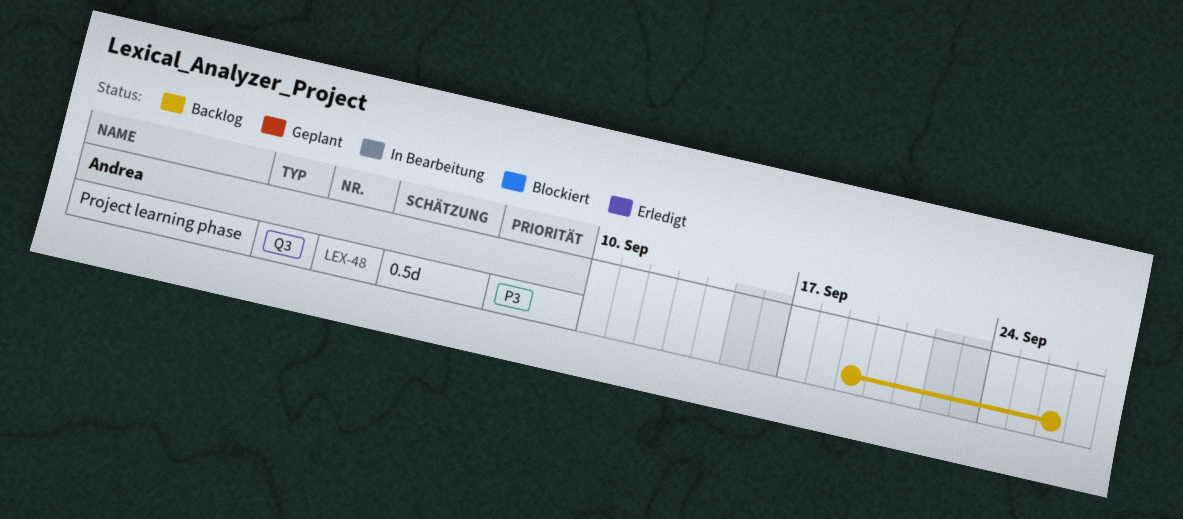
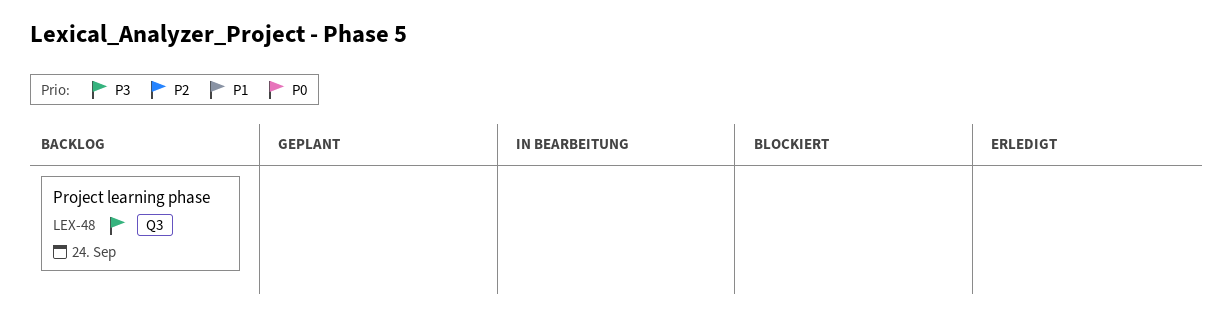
LEX-48, due: Sep 26 -> Sep 24

